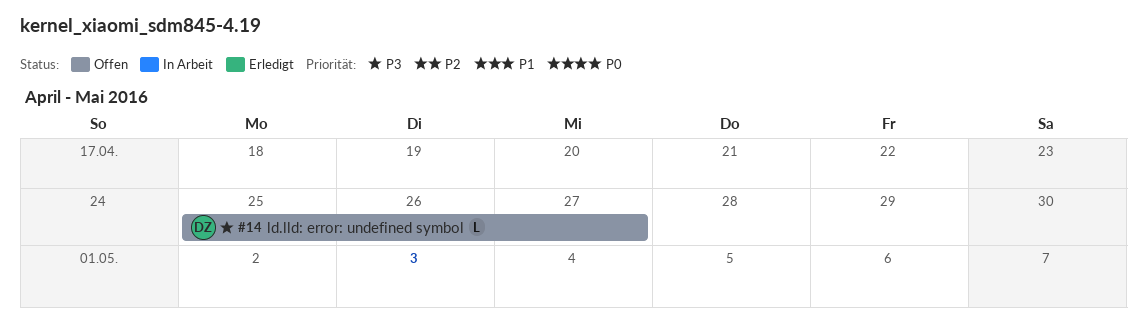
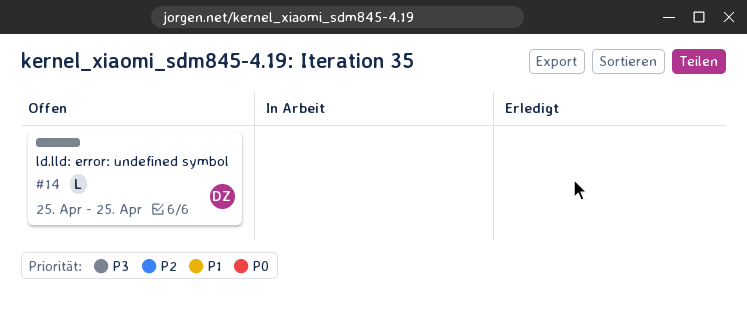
#14, due: Apr 27 -> Apr 25

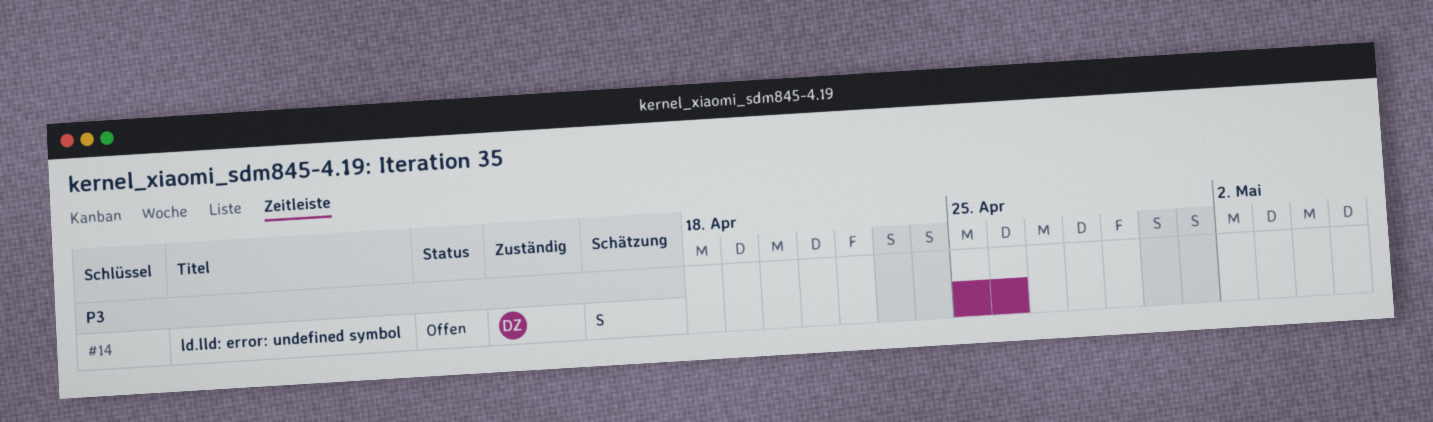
#14, estimate: L -> S
#14, due: Apr 25 -> Apr 26

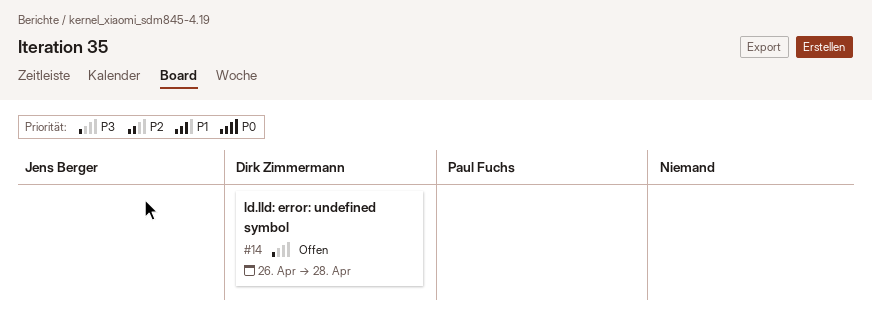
#14, start: Apr 25 -> Apr 26
#14, due: Apr 26 -> Apr 28

